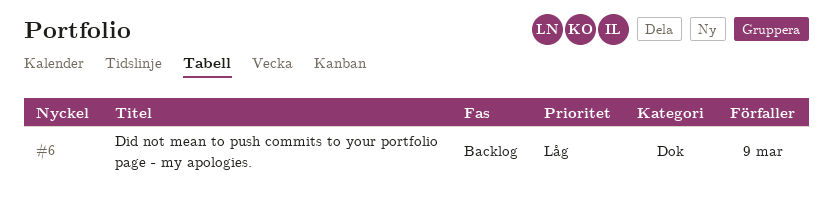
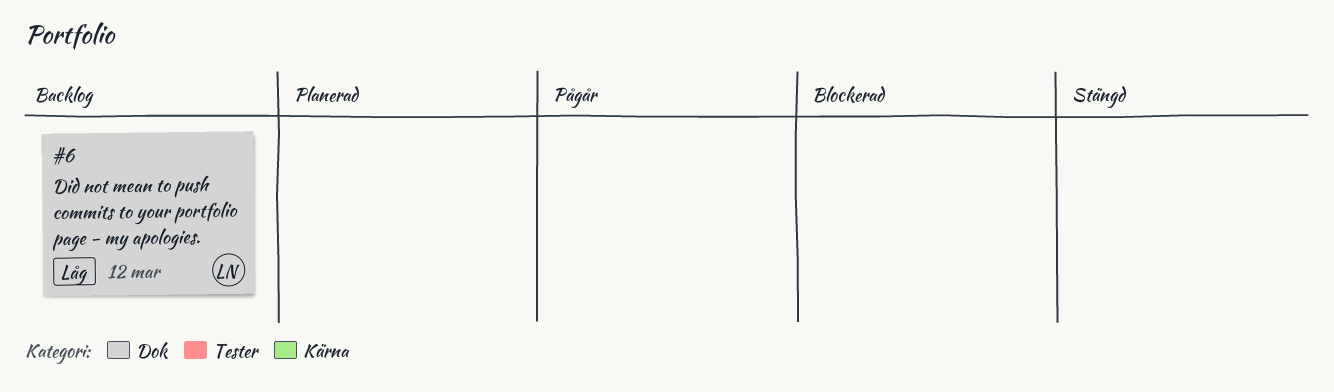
#6, due: Mar 9 -> Mar 12

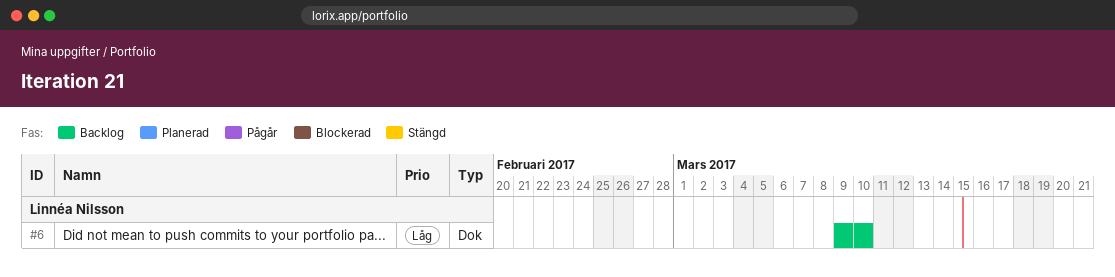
#6, due: Mar 12 -> Mar 10

